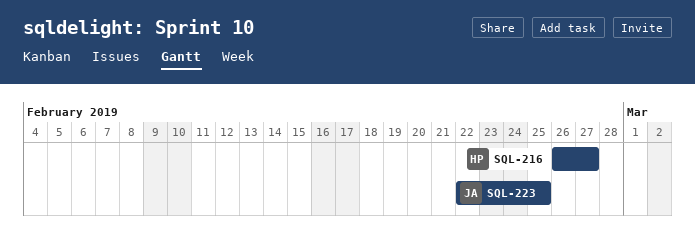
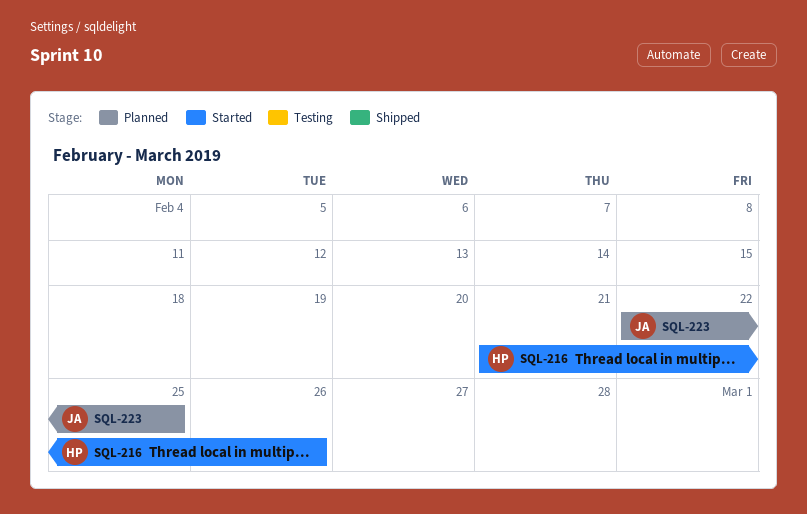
SQL-216, start: Feb 26 -> Feb 21
SQL-216, due: Feb 27 -> Feb 26

